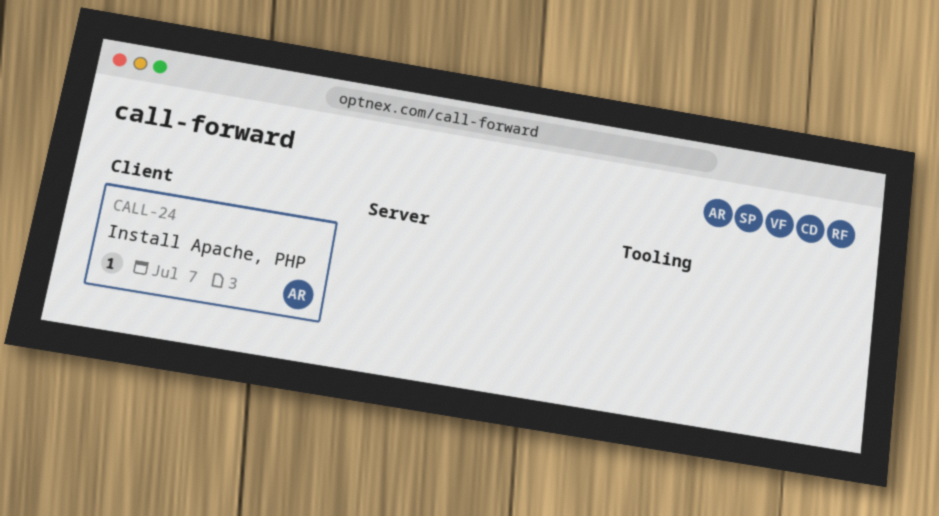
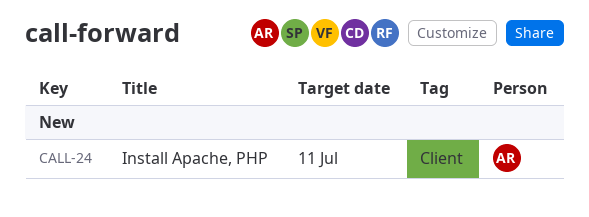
CALL-24, due: Jul 7 -> Jul 11

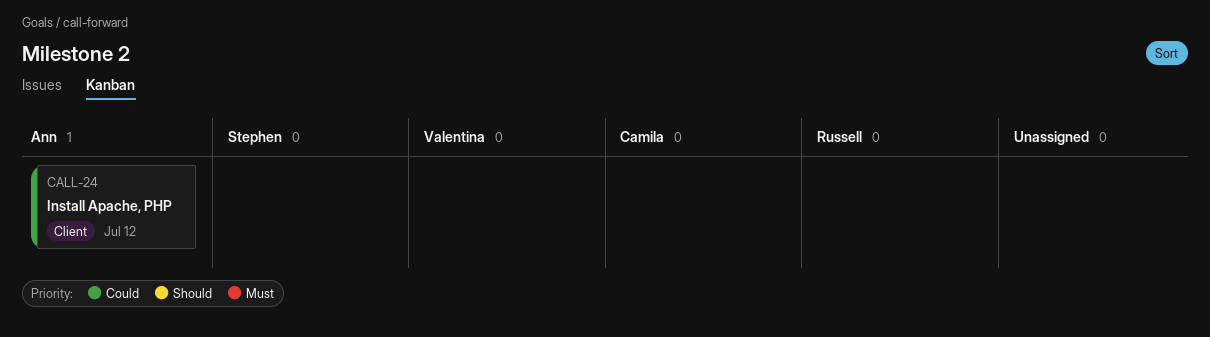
CALL-24, due: Jul 11 -> Jul 12

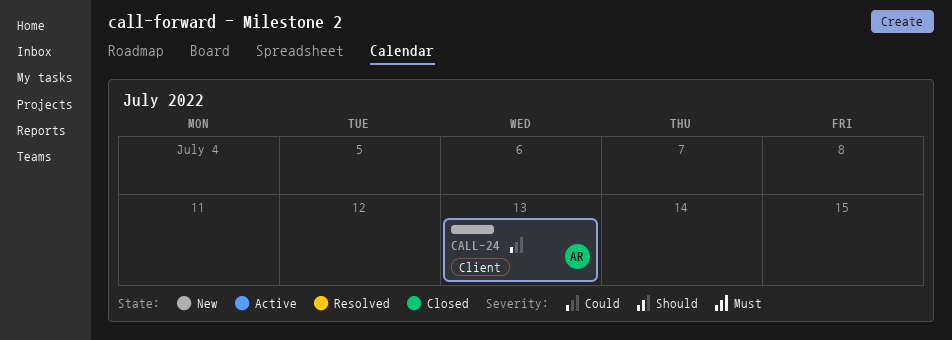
CALL-24, due: Jul 12 -> Jul 13

